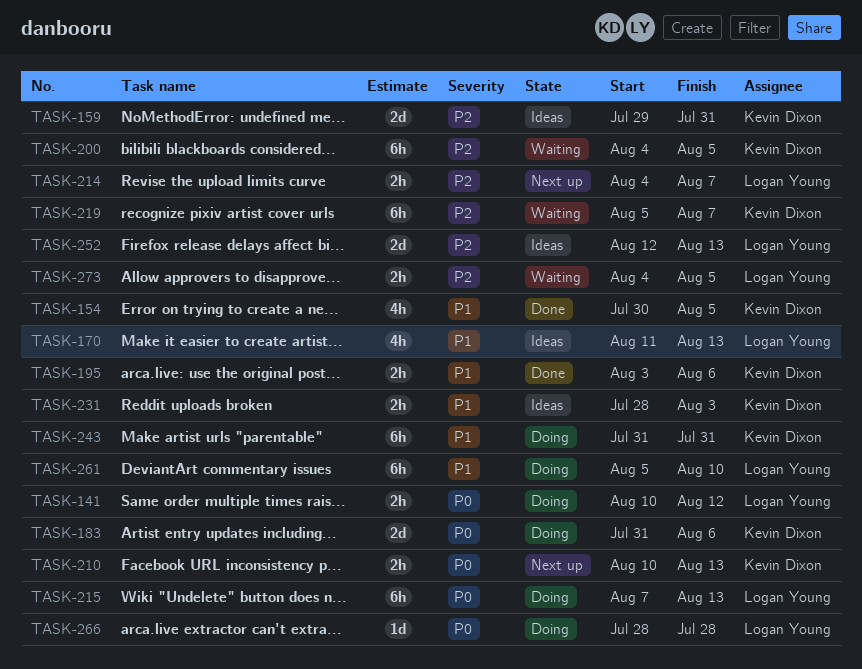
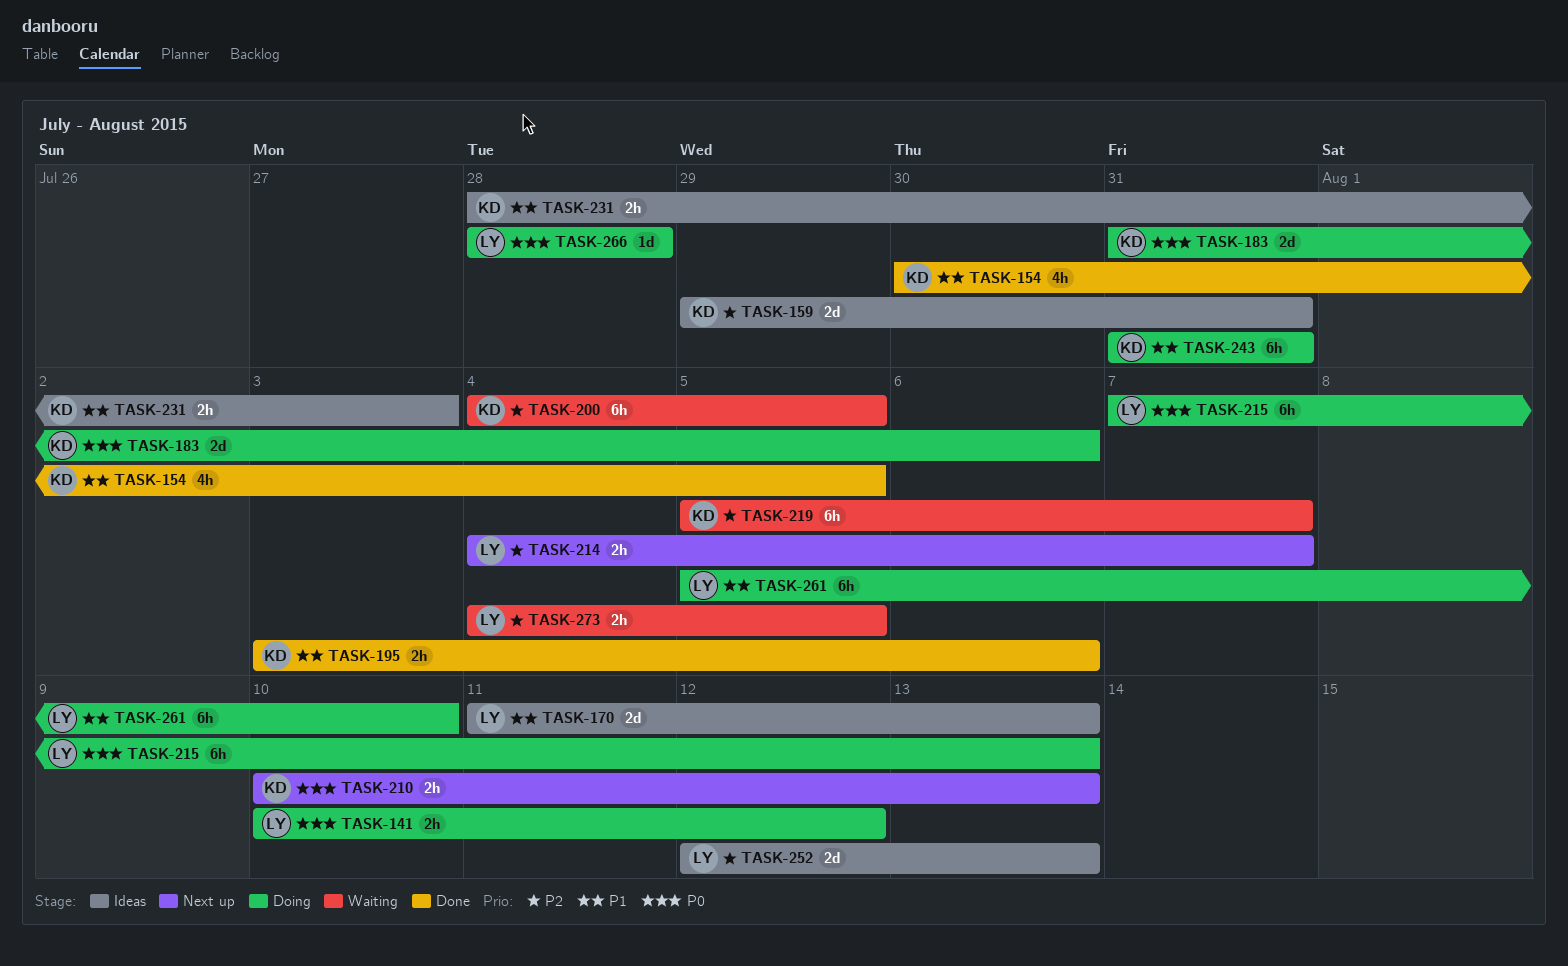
TASK-170, estimate: 4h -> 2d

